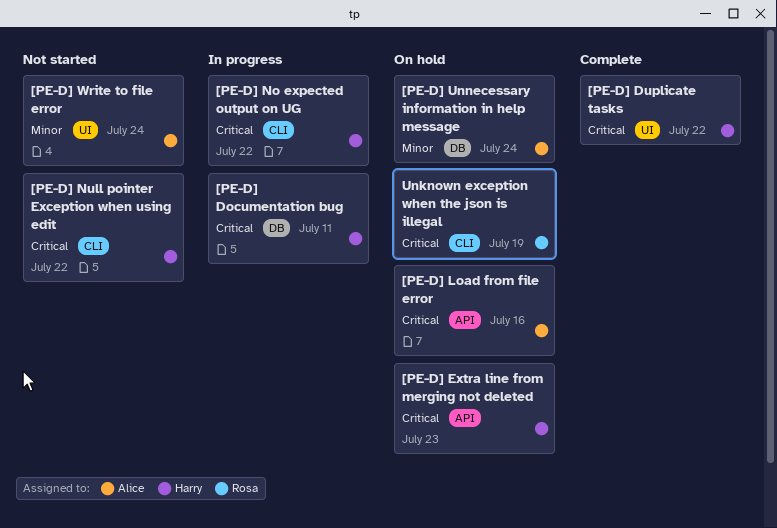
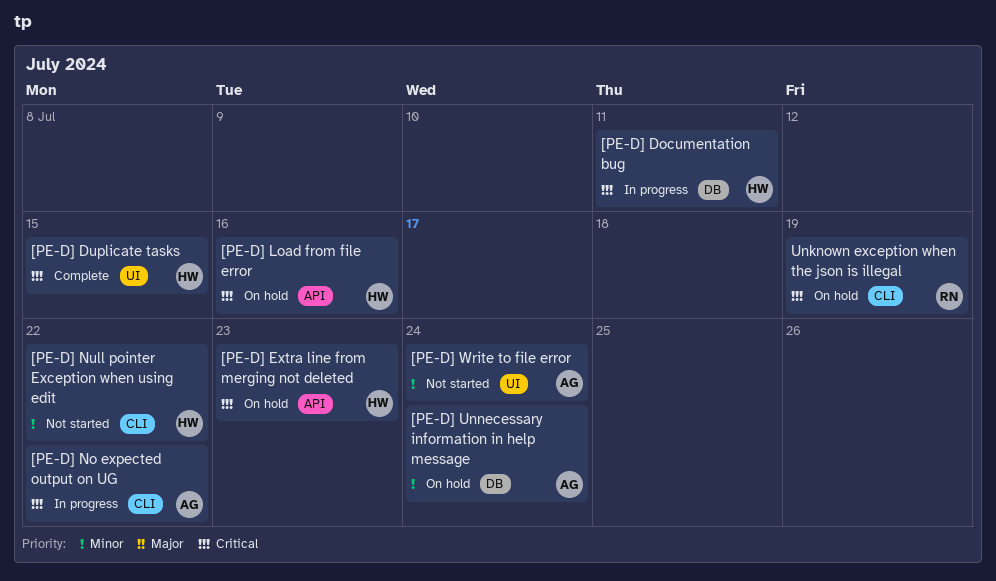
[PE-D] Duplicate tasks, due: Jul 22 -> Jul 15
[PE-D] Load from file error, owner: Alice -> Harry
[PE-D] No expected output on UG, owner: Harry -> Alice
[PE-D] Null pointer Exception when using edit, priority: Critical -> Minor

